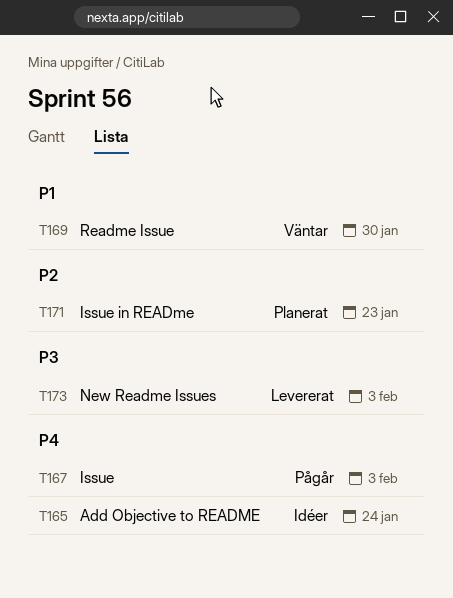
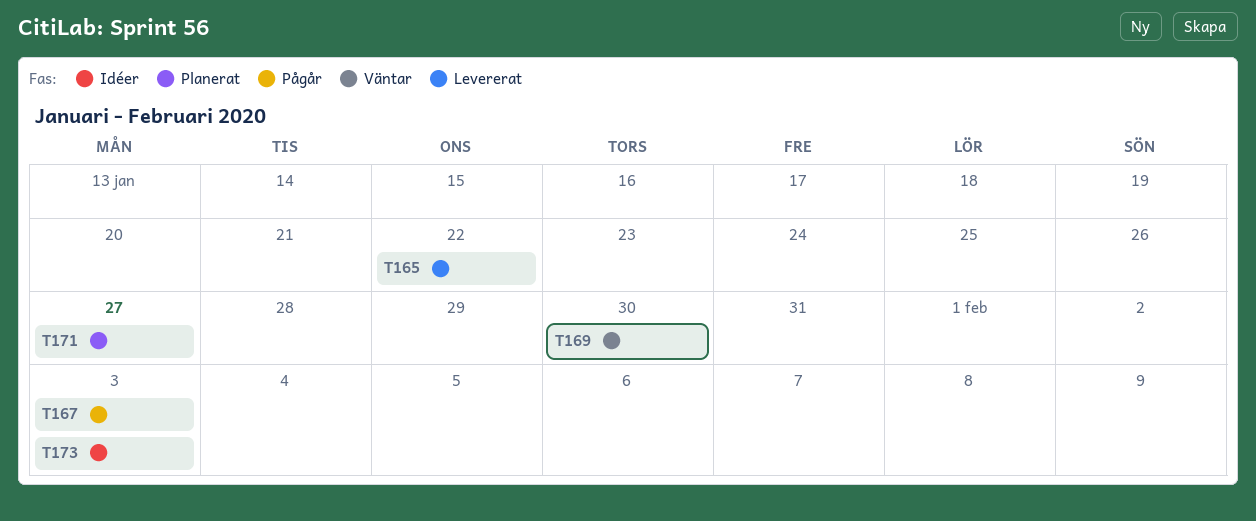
T165, status: Idéer -> Levererat
T165, due: Jan 24 -> Jan 22
T171, due: Jan 23 -> Jan 27
T173, status: Levererat -> Idéer

